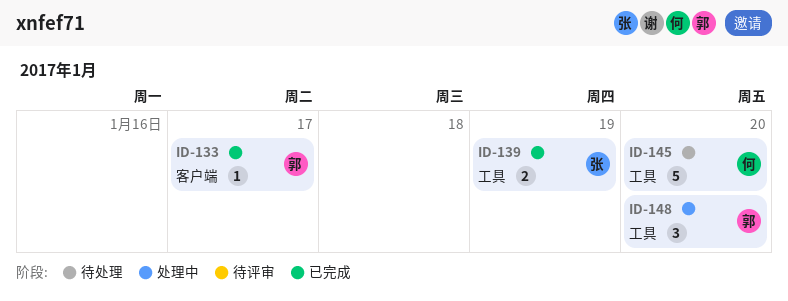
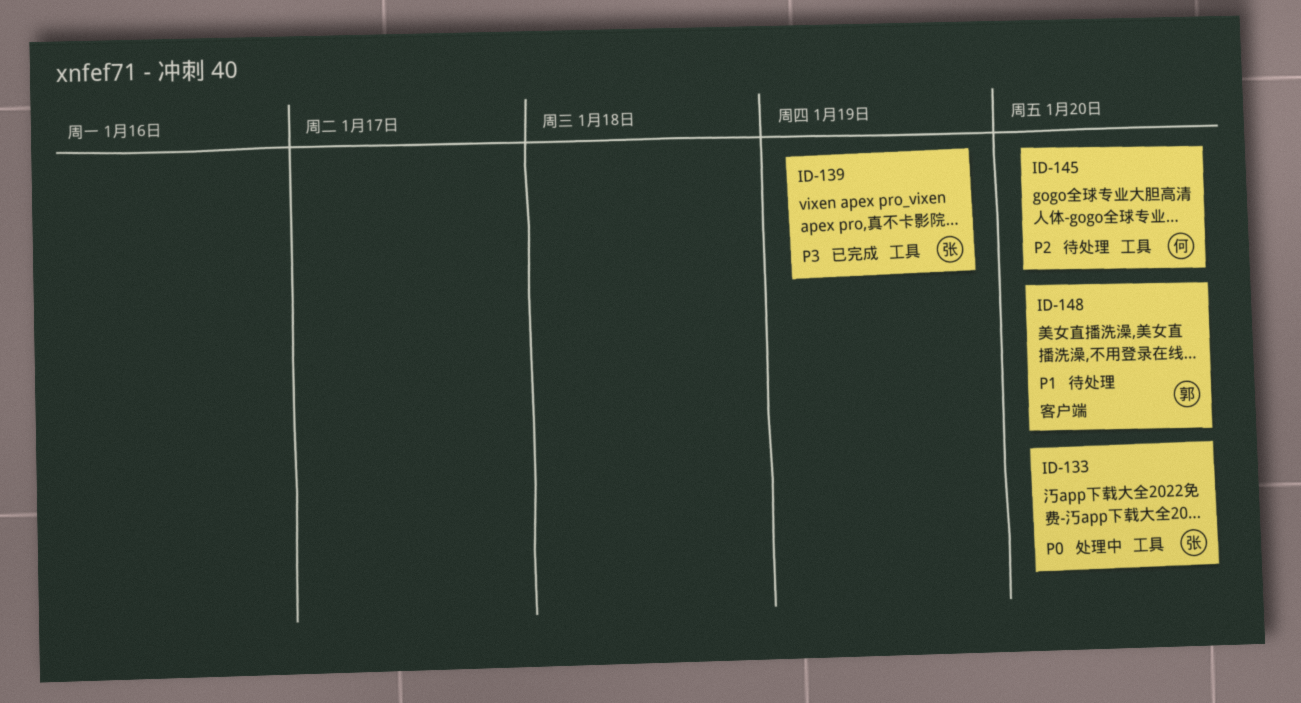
ID-133, status: 已完成 -> 处理中
ID-133, owner: 郭 -> 张
ID-133, label: 客户端 -> 工具
ID-133, due: Jan 17 -> Jan 20
ID-148, status: 处理中 -> 待处理
ID-148, label: 工具 -> 客户端

